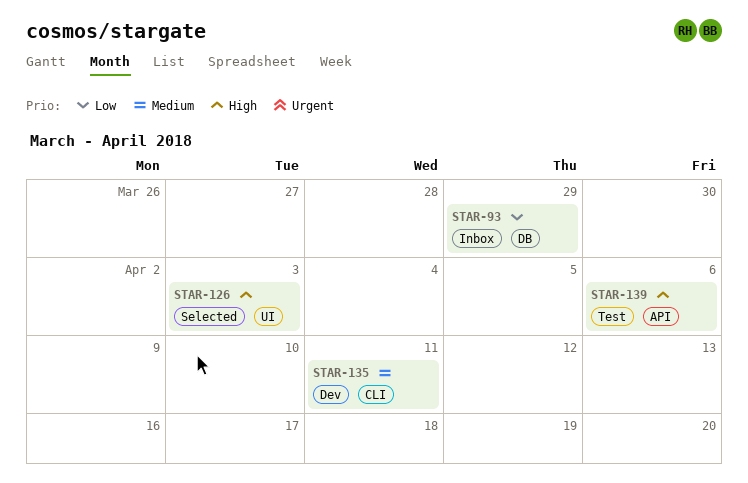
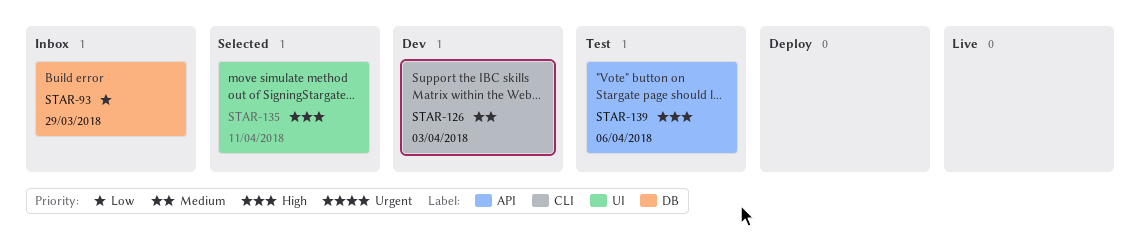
STAR-126, status: Selected -> Dev
STAR-126, priority: High -> Medium
STAR-126, label: UI -> CLI
STAR-135, status: Dev -> Selected
STAR-135, priority: Medium -> High
STAR-135, label: CLI -> UI

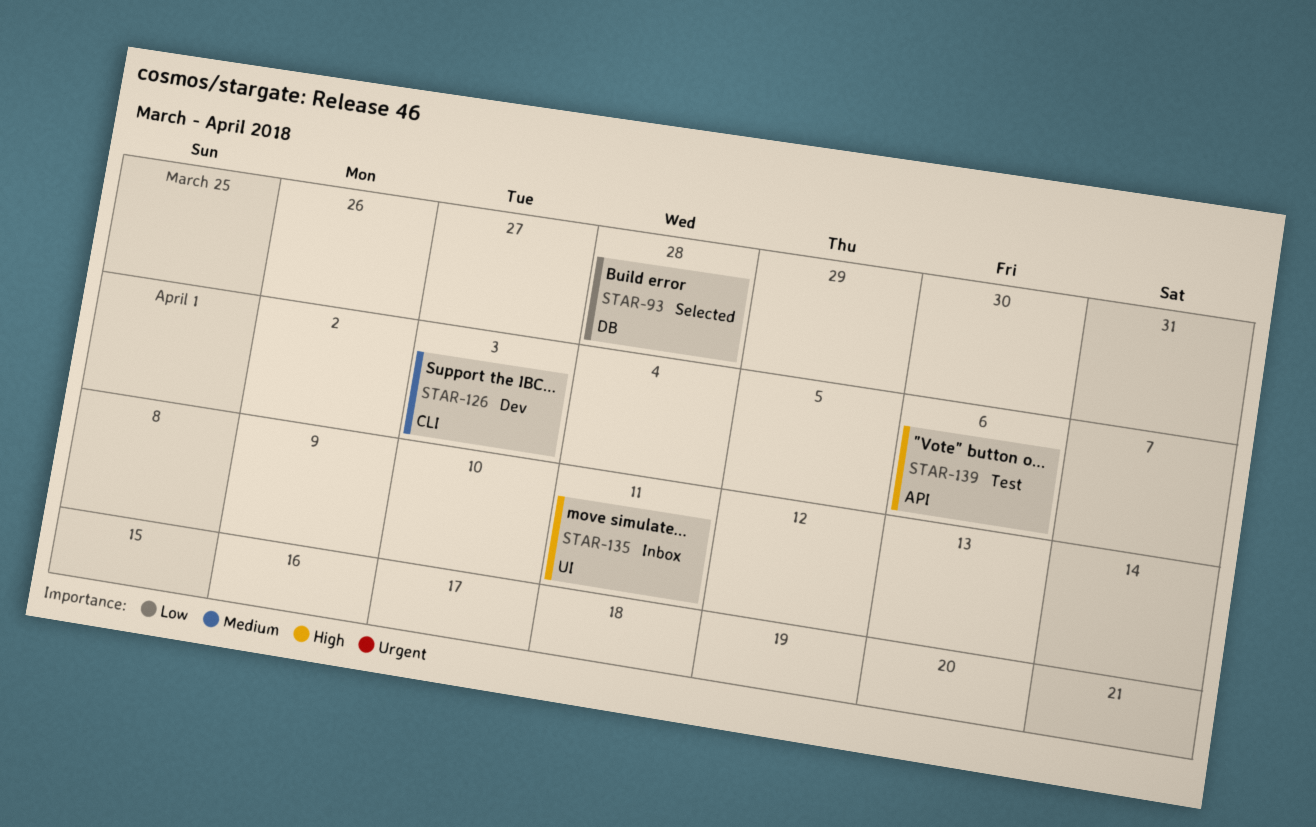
STAR-93, status: Inbox -> Selected
STAR-93, due: Mar 29 -> Mar 28
STAR-135, status: Selected -> Inbox

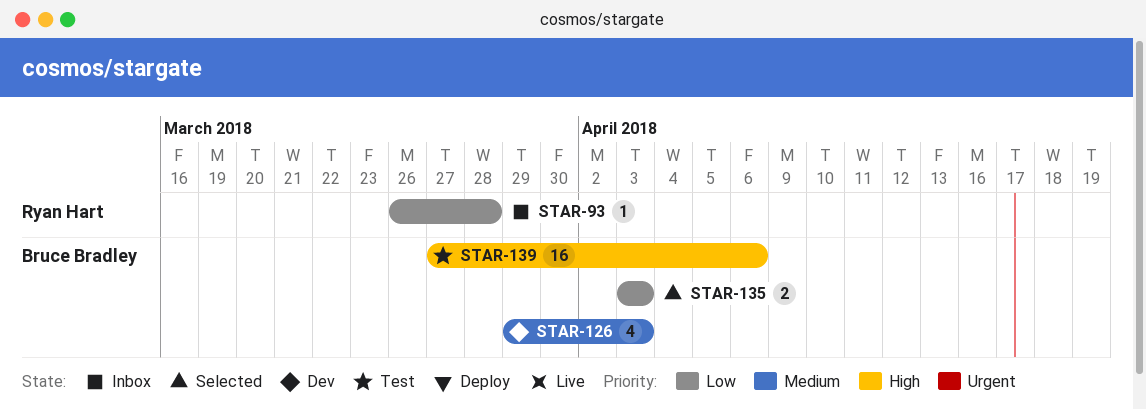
STAR-93, status: Selected -> Inbox
STAR-135, status: Inbox -> Selected
STAR-135, priority: High -> Low
STAR-135, due: Apr 11 -> Apr 3

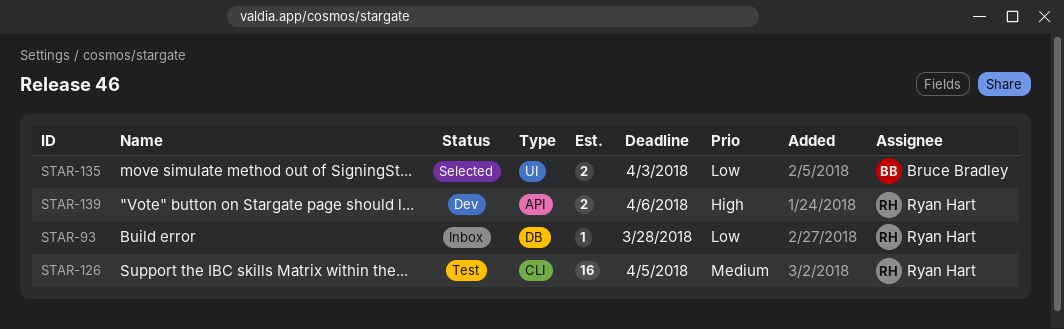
STAR-126, status: Dev -> Test
STAR-126, owner: Bruce Bradley -> Ryan Hart
STAR-126, estimate: 4 -> 16
STAR-126, due: Apr 3 -> Apr 5
STAR-139, status: Test -> Dev
STAR-139, owner: Bruce Bradley -> Ryan Hart
STAR-139, estimate: 16 -> 2

